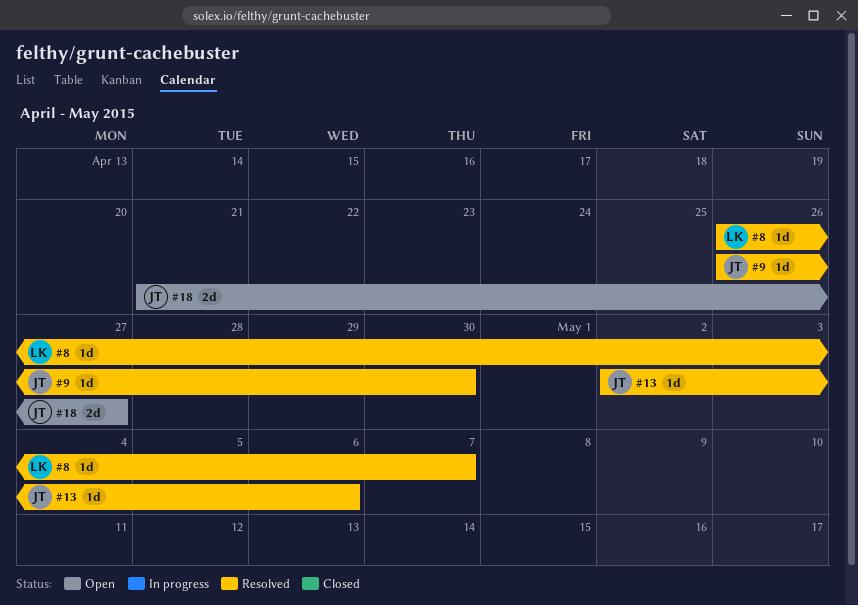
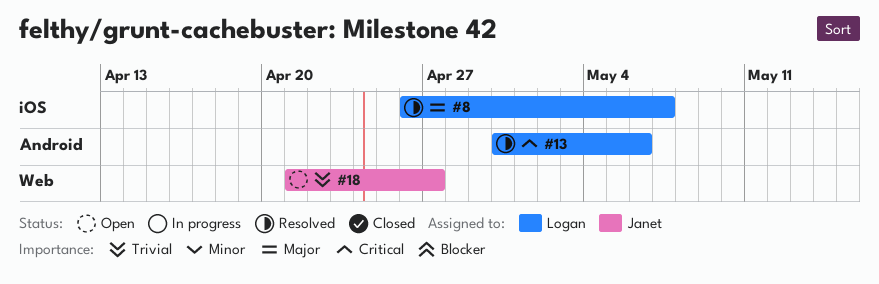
#9: present -> none
#13, owner: Janet -> Logan
#13, start: May 2 -> Apr 30

